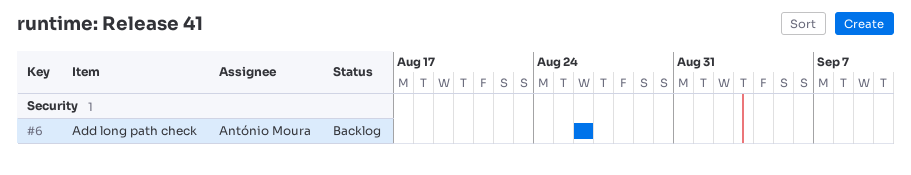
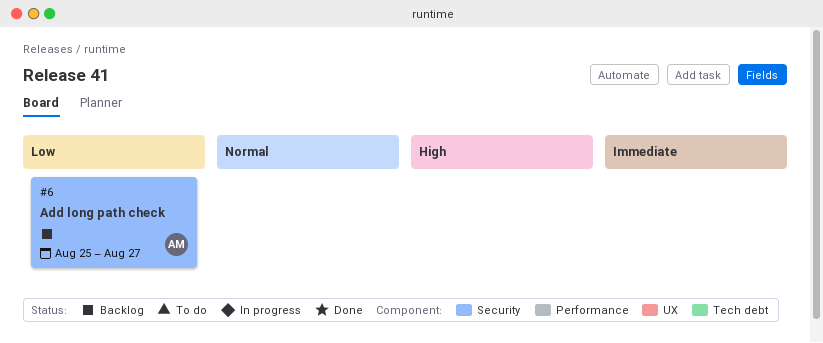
#6, start: Aug 26 -> Aug 25
#6, due: Aug 26 -> Aug 27

